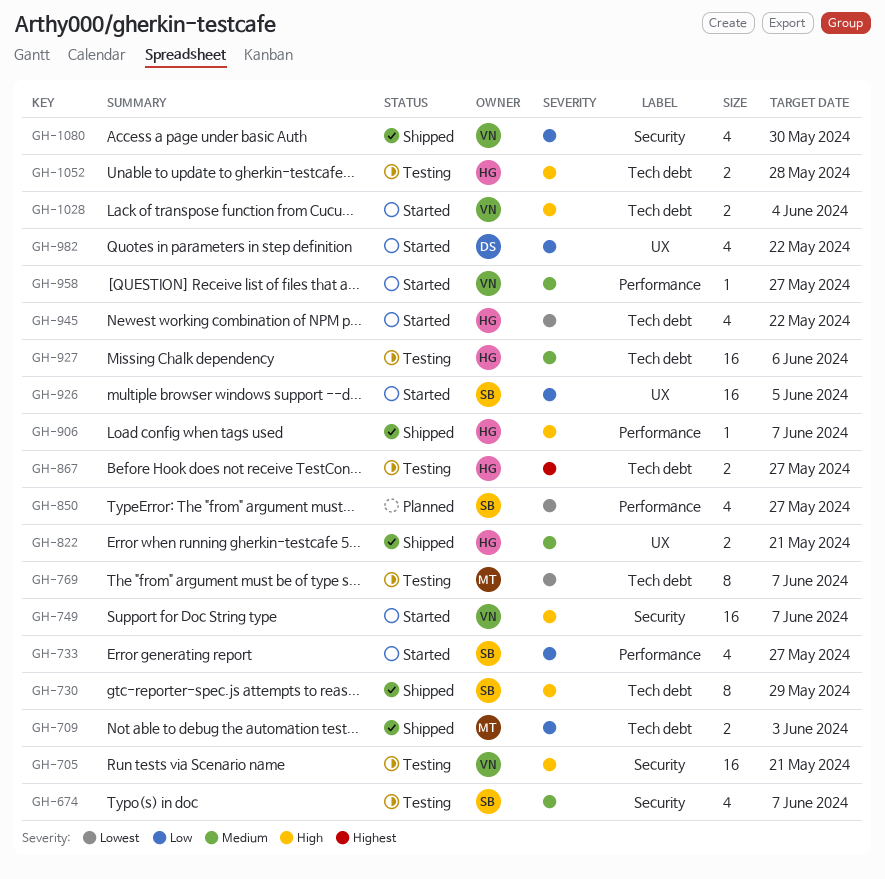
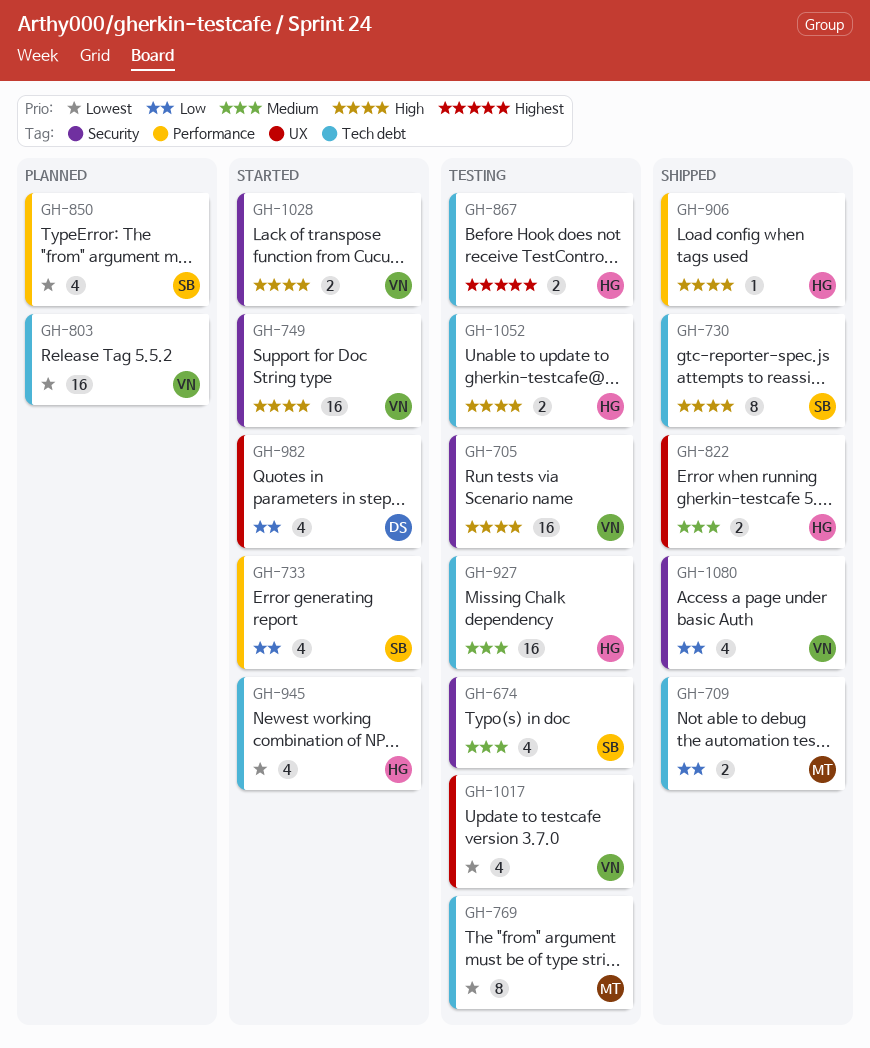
GH-803: none -> present
GH-926: present -> none
GH-958: present -> none
GH-1017: none -> present
GH-1028, label: Tech debt -> Security

